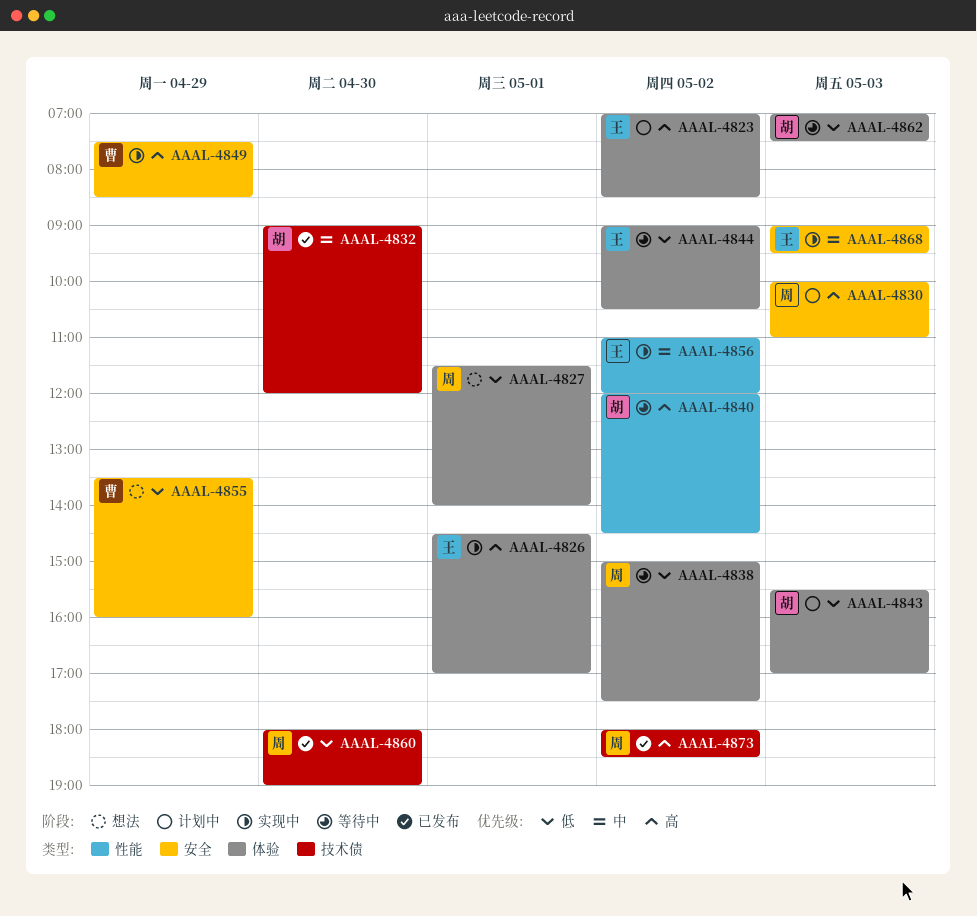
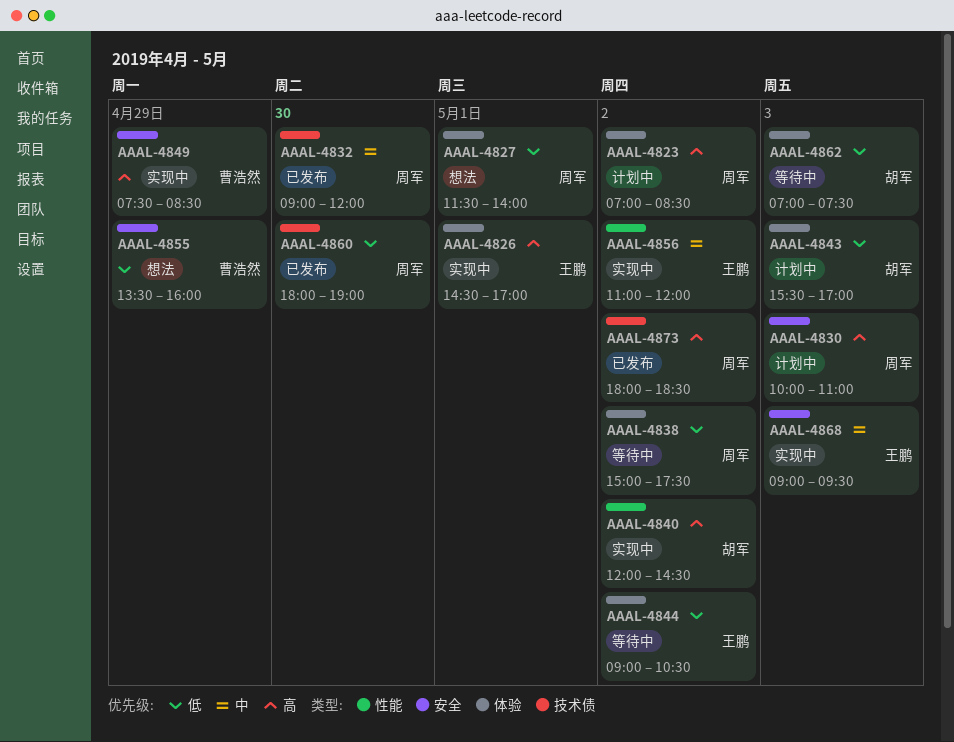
AAAL-4823, owner: 王鹏 -> 周军
AAAL-4832, owner: 胡军 -> 周军
AAAL-4840, status: 等待中 -> 实现中

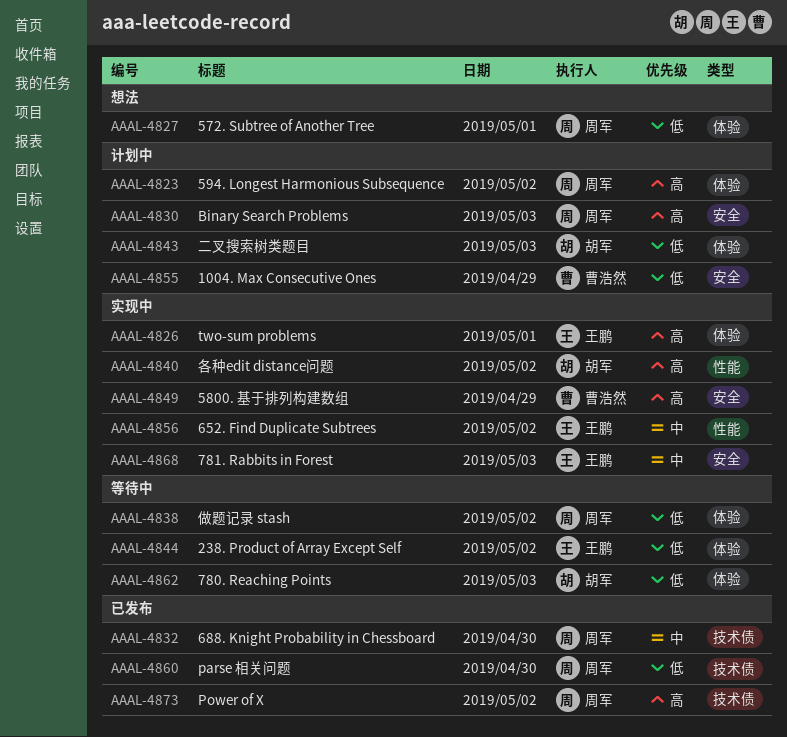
AAAL-4855, status: 想法 -> 计划中

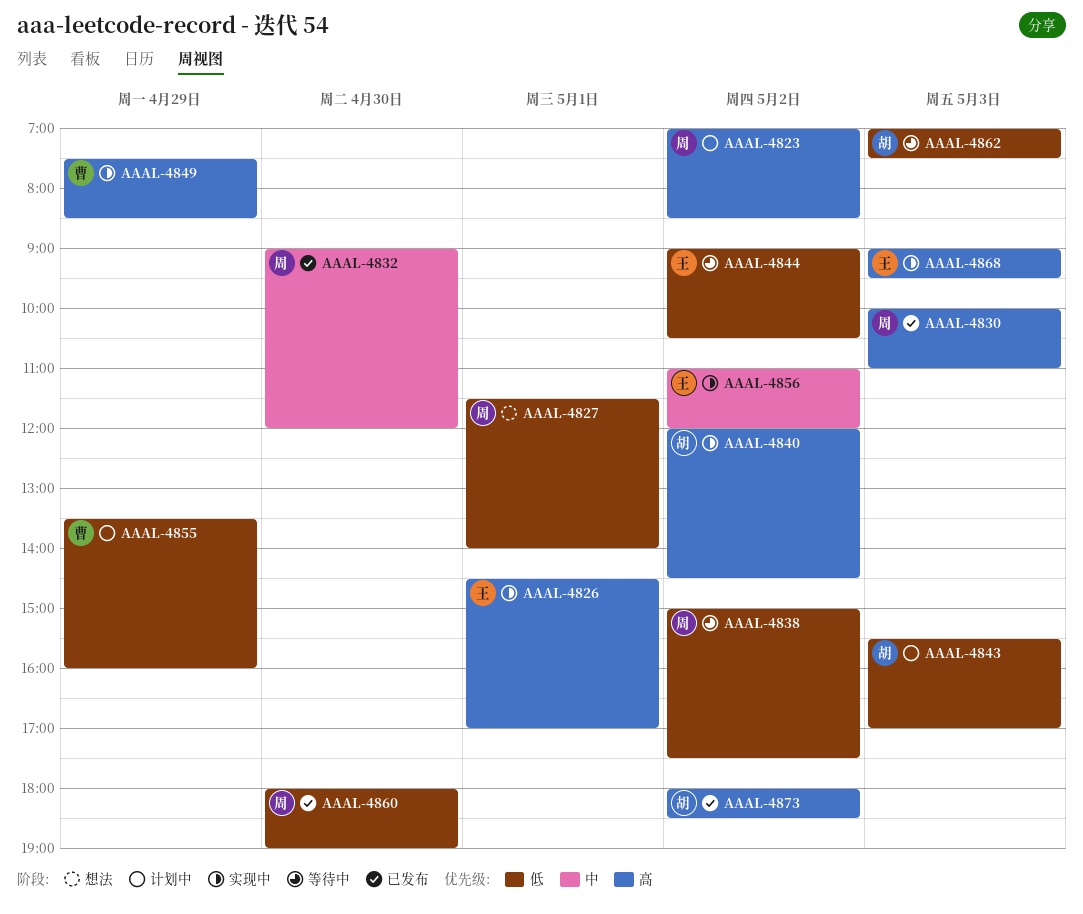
AAAL-4830, status: 计划中 -> 已发布
AAAL-4868, priority: 中 -> 高
AAAL-4873, owner: 周军 -> 胡军

